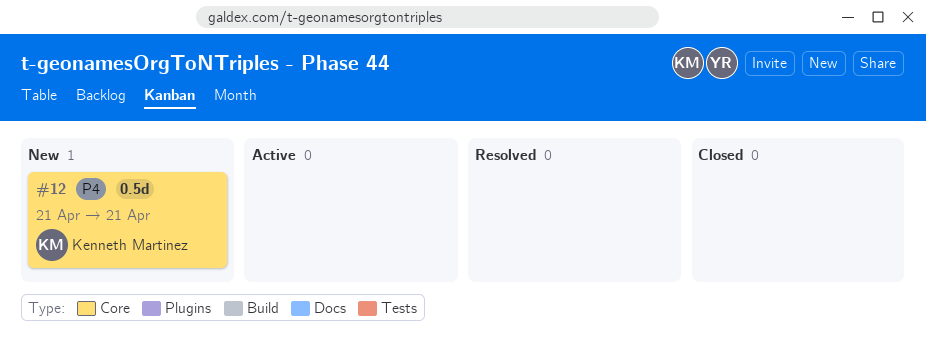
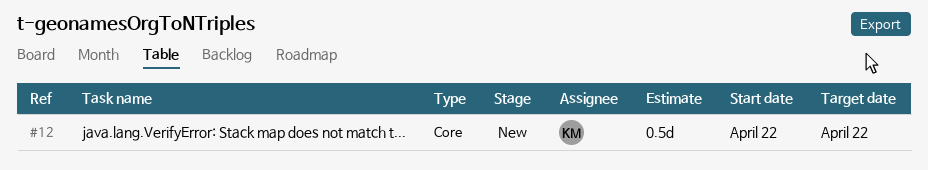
#12, start: Apr 21 -> Apr 22
#12, due: Apr 21 -> Apr 22

